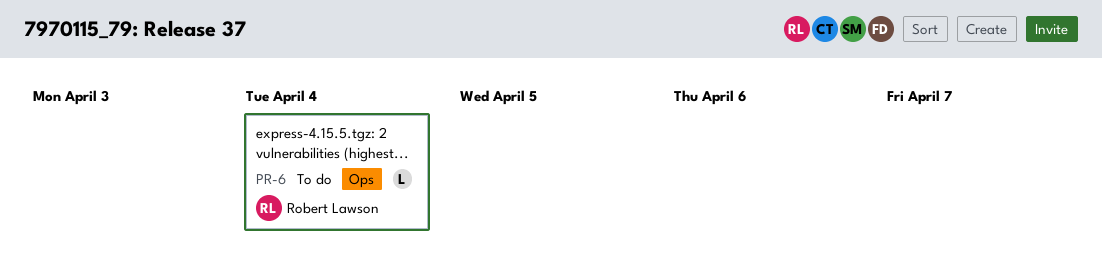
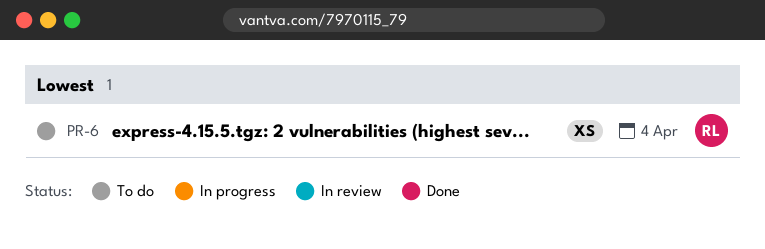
PR-6, estimate: L -> XS

